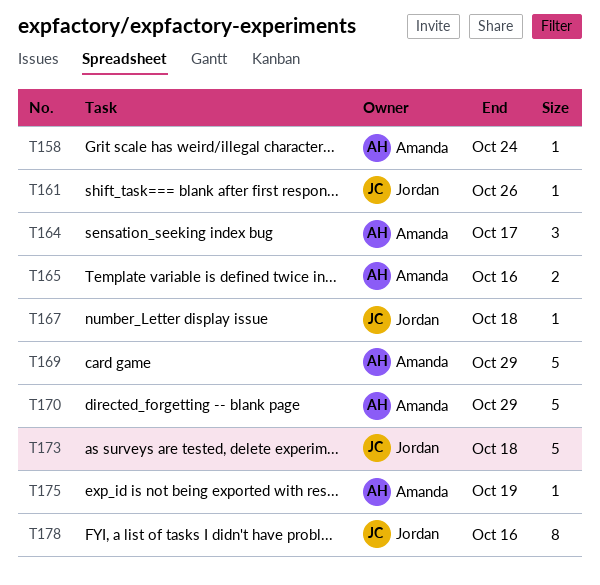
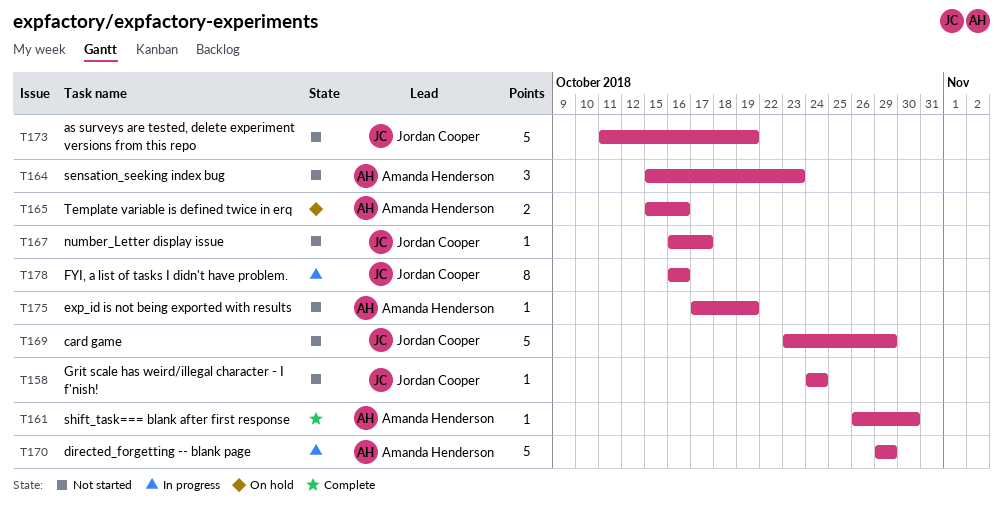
T158, owner: Amanda Henderson -> Jordan Cooper
T161, owner: Jordan Cooper -> Amanda Henderson
T161, due: Oct 26 -> Oct 30
T164, due: Oct 17 -> Oct 23
T167, due: Oct 18 -> Oct 17
T169, owner: Amanda Henderson -> Jordan Cooper
T173, due: Oct 18 -> Oct 19

